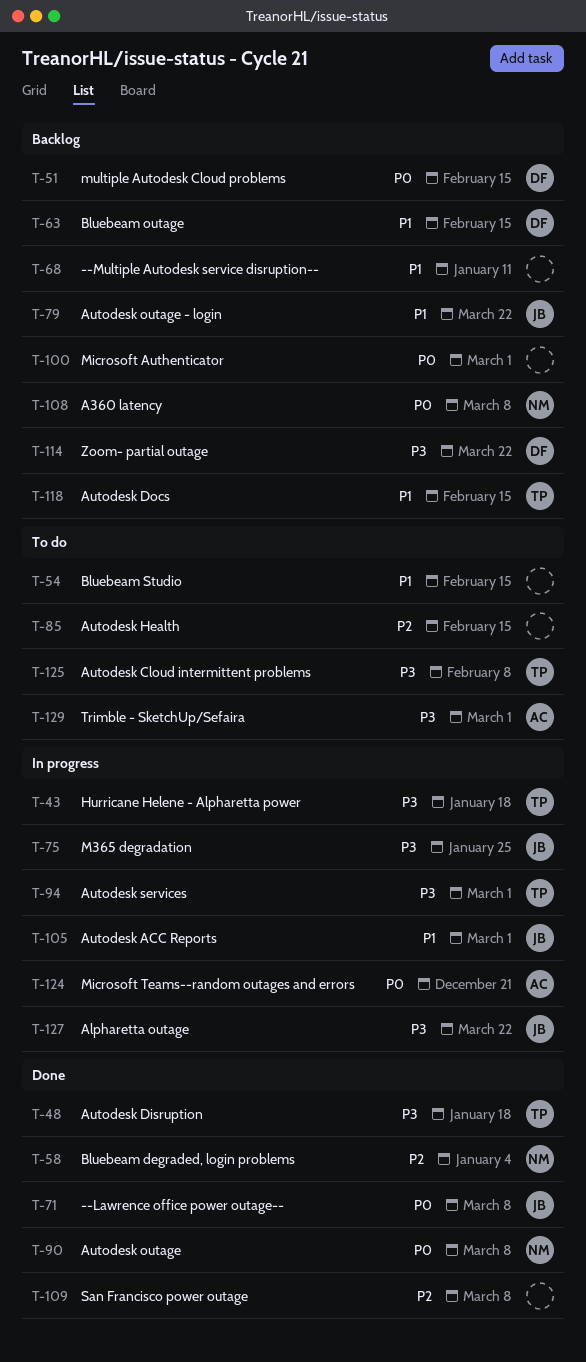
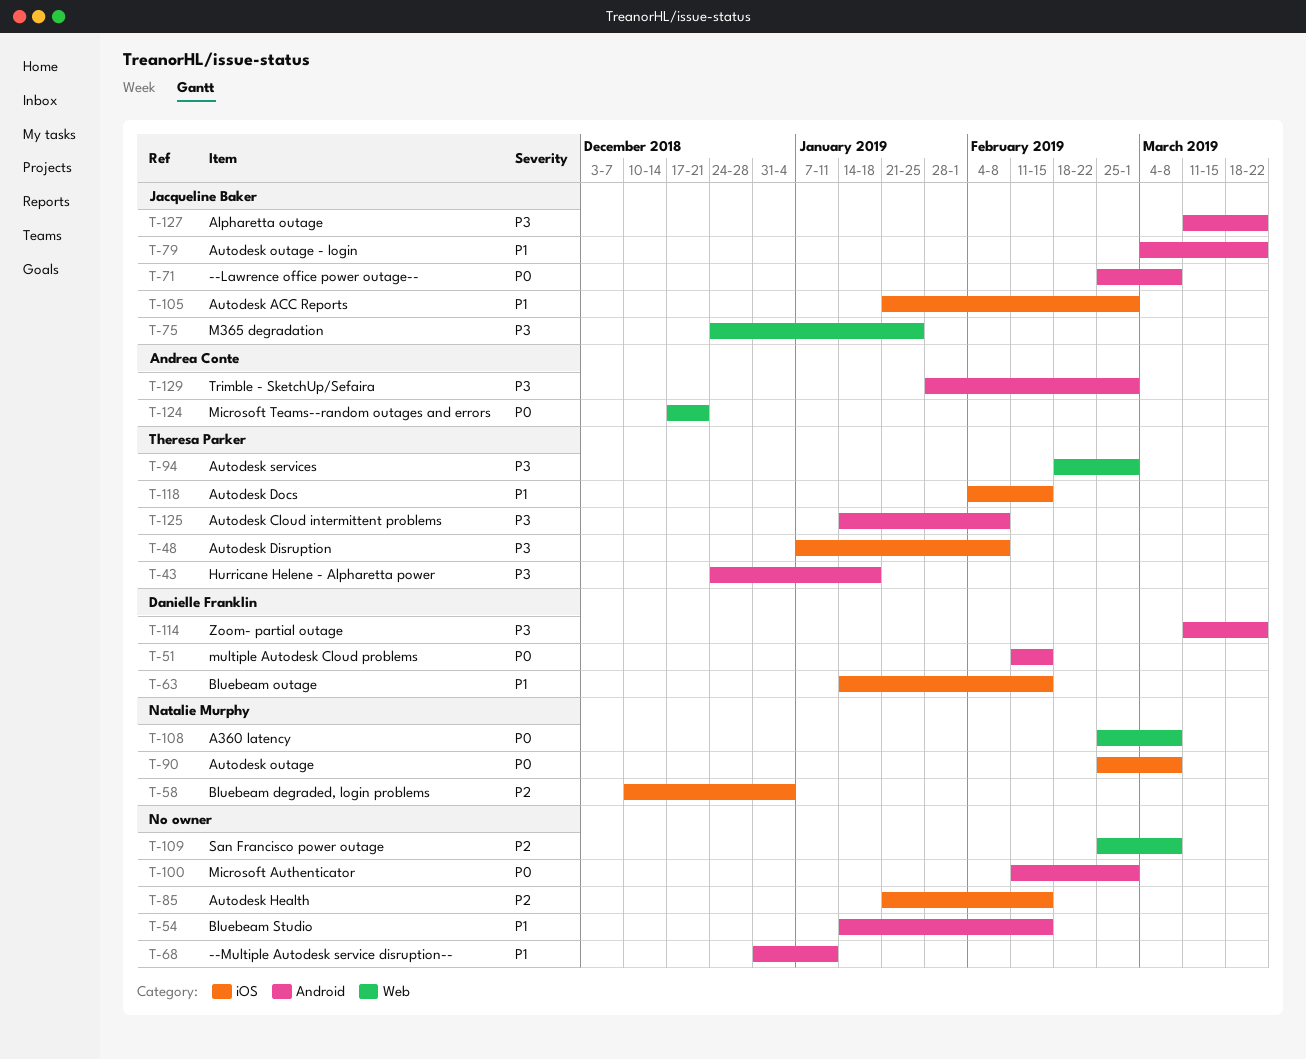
T-48, due: Jan 18 -> Feb 8

